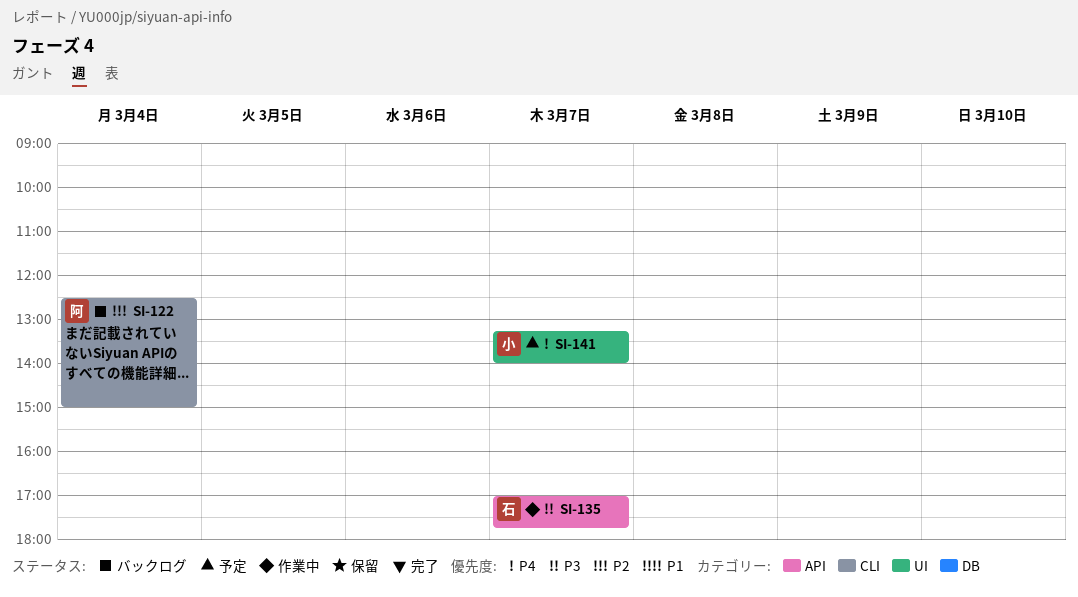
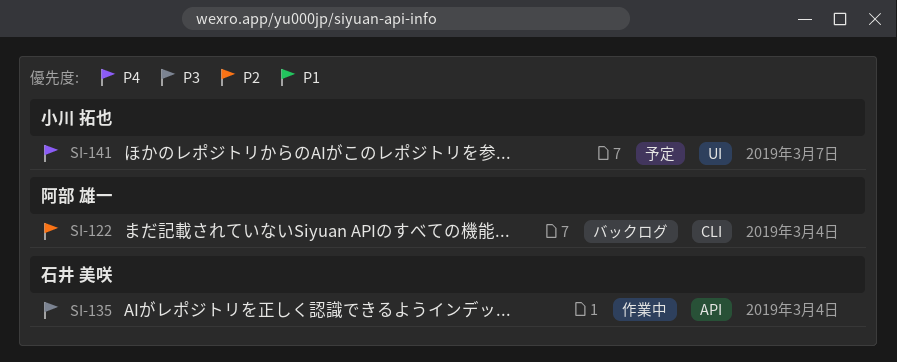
SI-135, day: Mar 7 -> Mar 4

